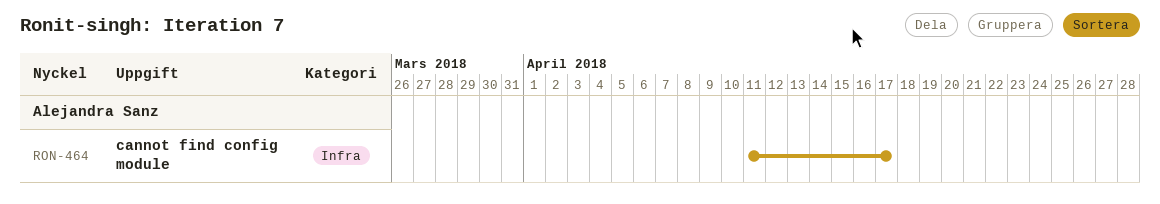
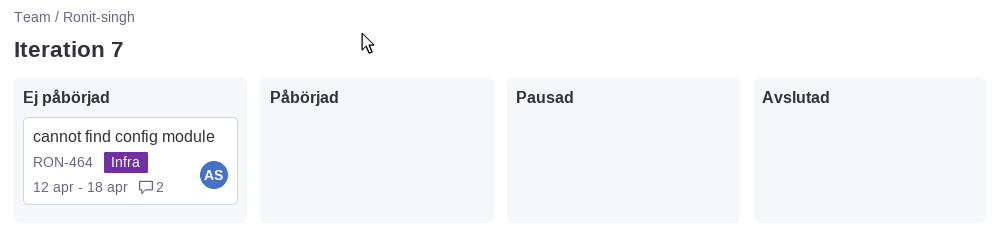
RON-464, start: Apr 11 -> Apr 12
RON-464, due: Apr 17 -> Apr 18

